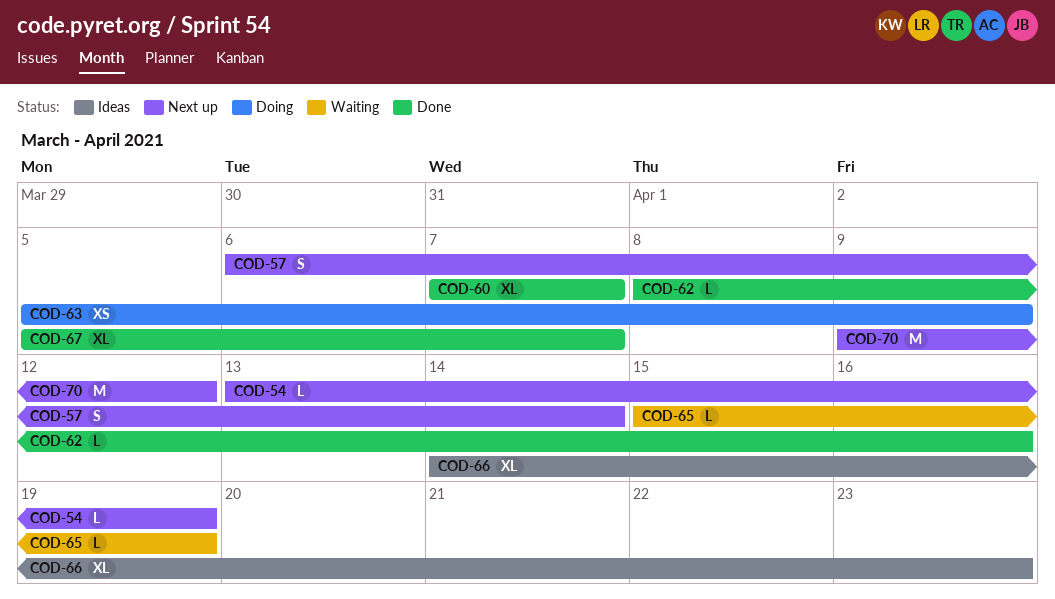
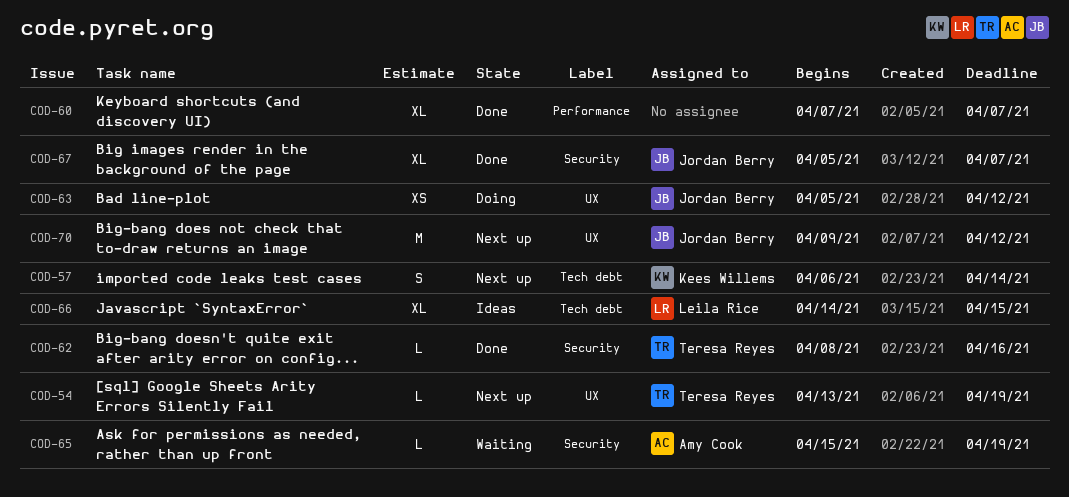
COD-63, due: Apr 9 -> Apr 12
COD-66, due: Apr 23 -> Apr 15

